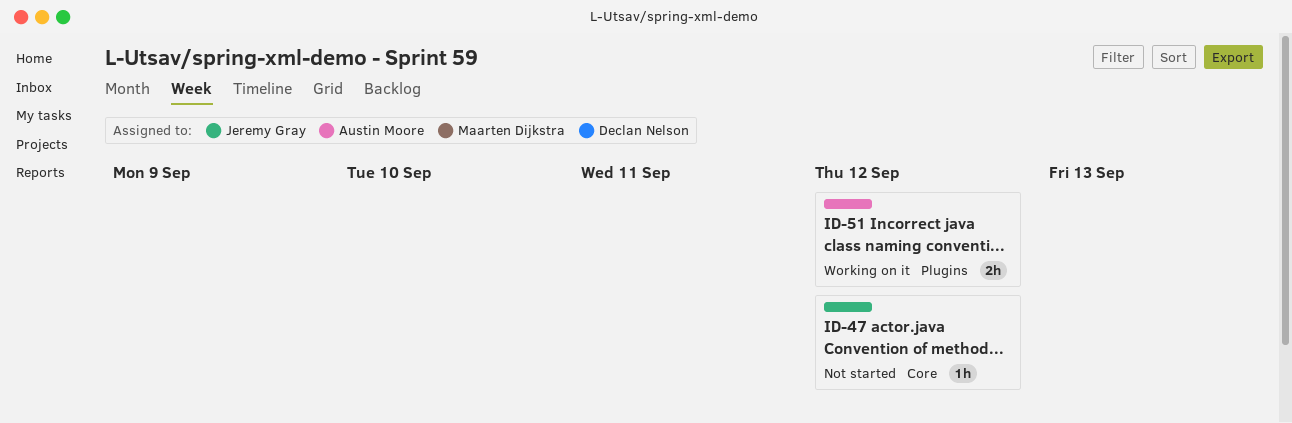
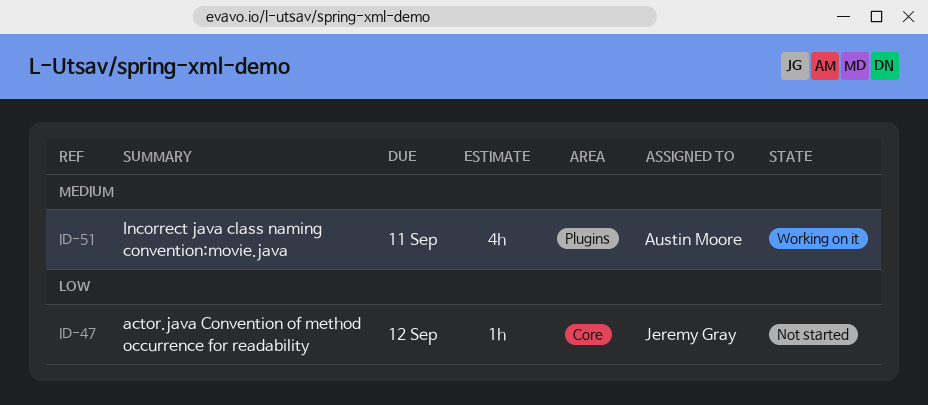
ID-51, estimate: 2h -> 4h
ID-51, due: Sep 12 -> Sep 11

